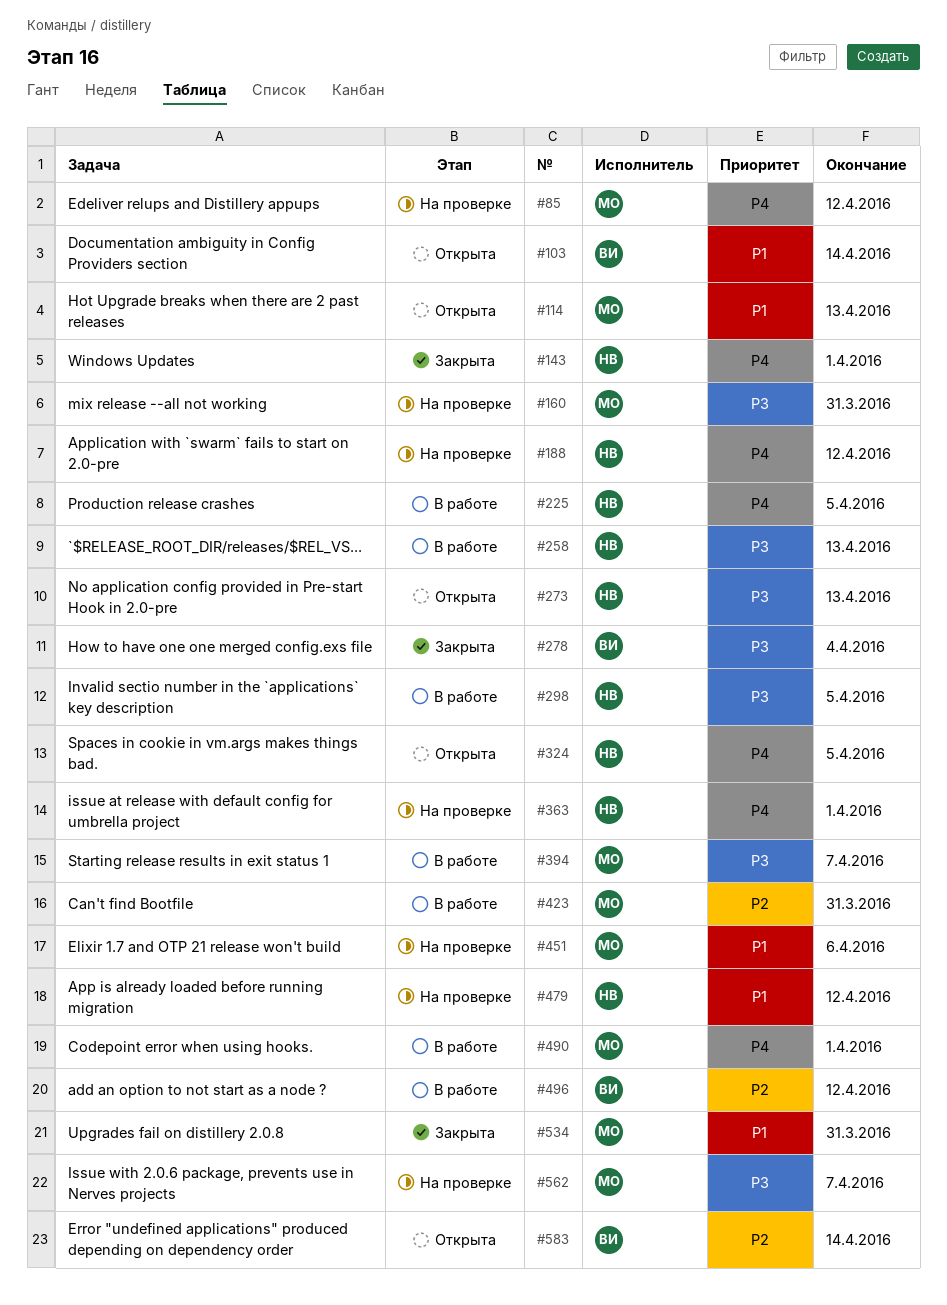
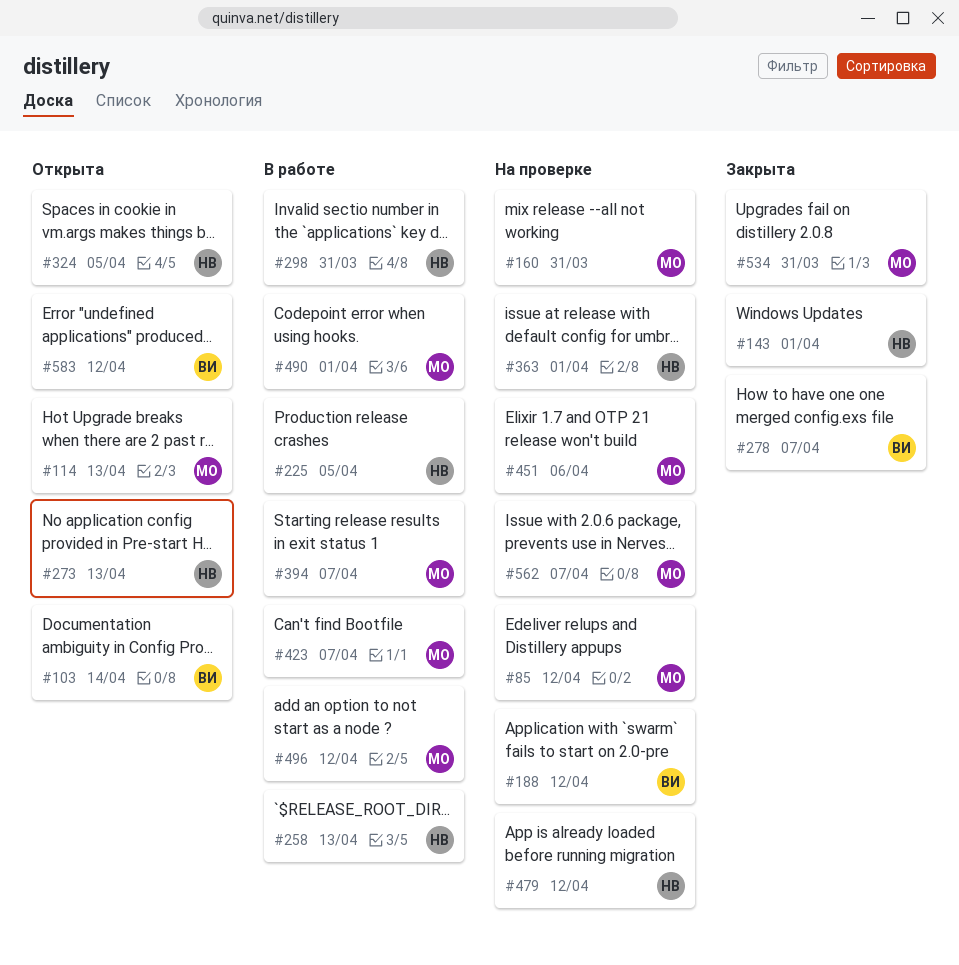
#188, owner: НВ -> ВИ
#278, due: Apr 4 -> Apr 7
#298, due: Apr 5 -> Mar 31
#423, due: Mar 31 -> Apr 7
#496, owner: ВИ -> МО
#583, due: Apr 14 -> Apr 12

